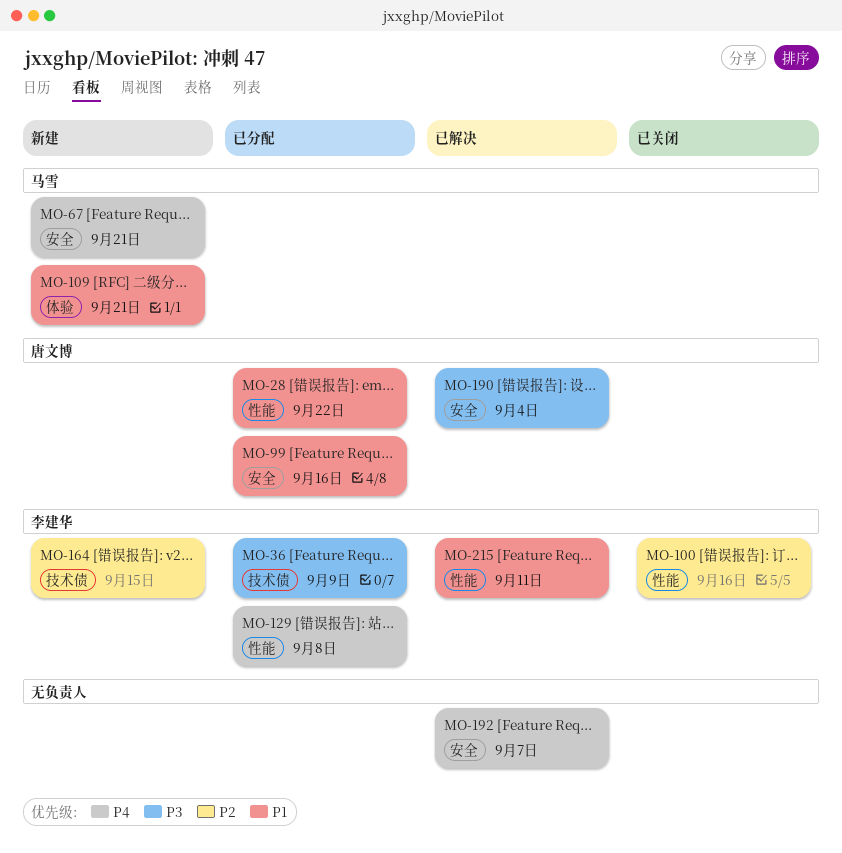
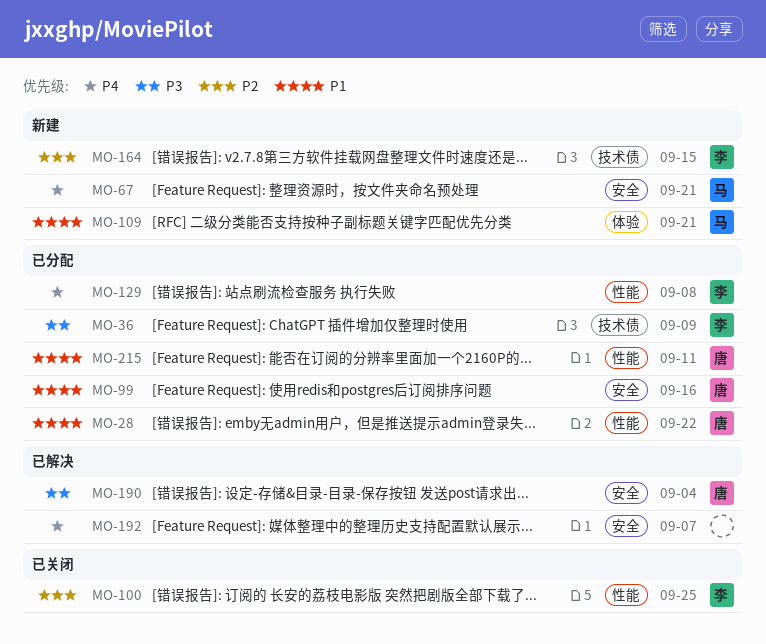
MO-100, due: Sep 16 -> Sep 25
MO-215, status: 已解决 -> 已分配
MO-215, owner: 李建华 -> 唐文博

